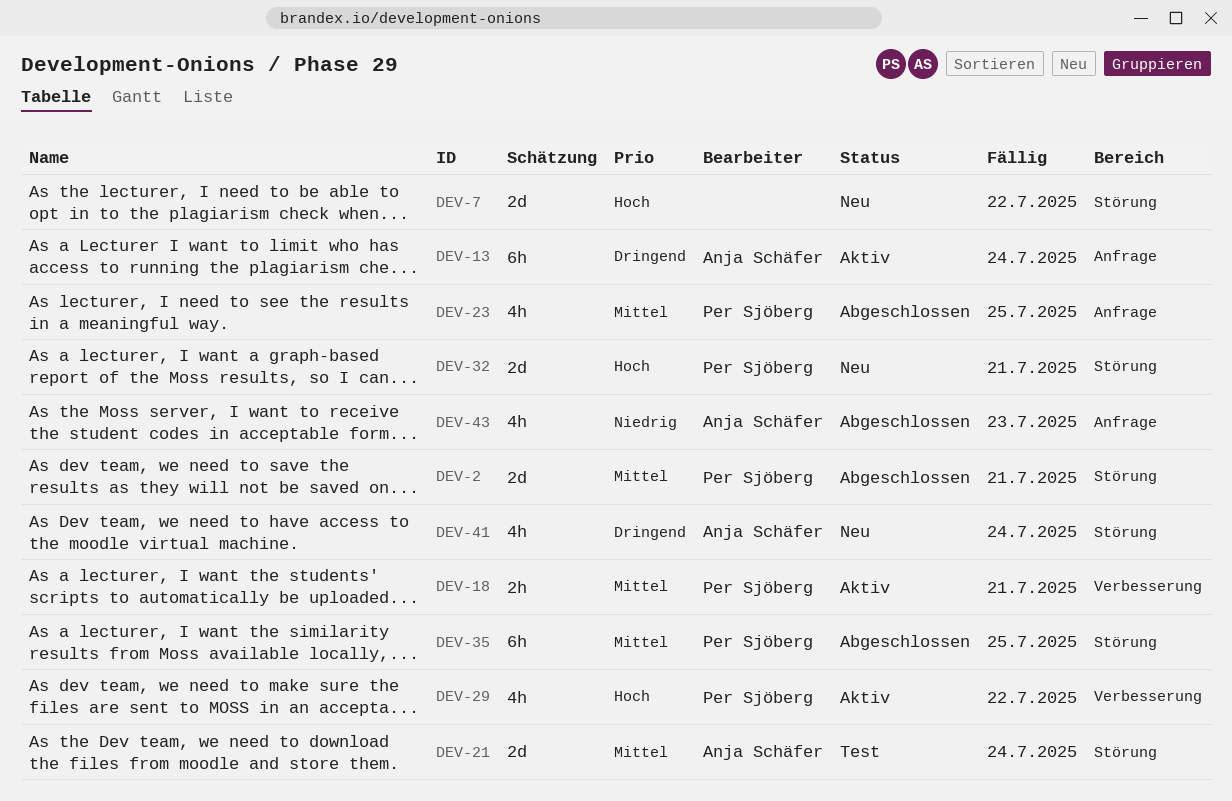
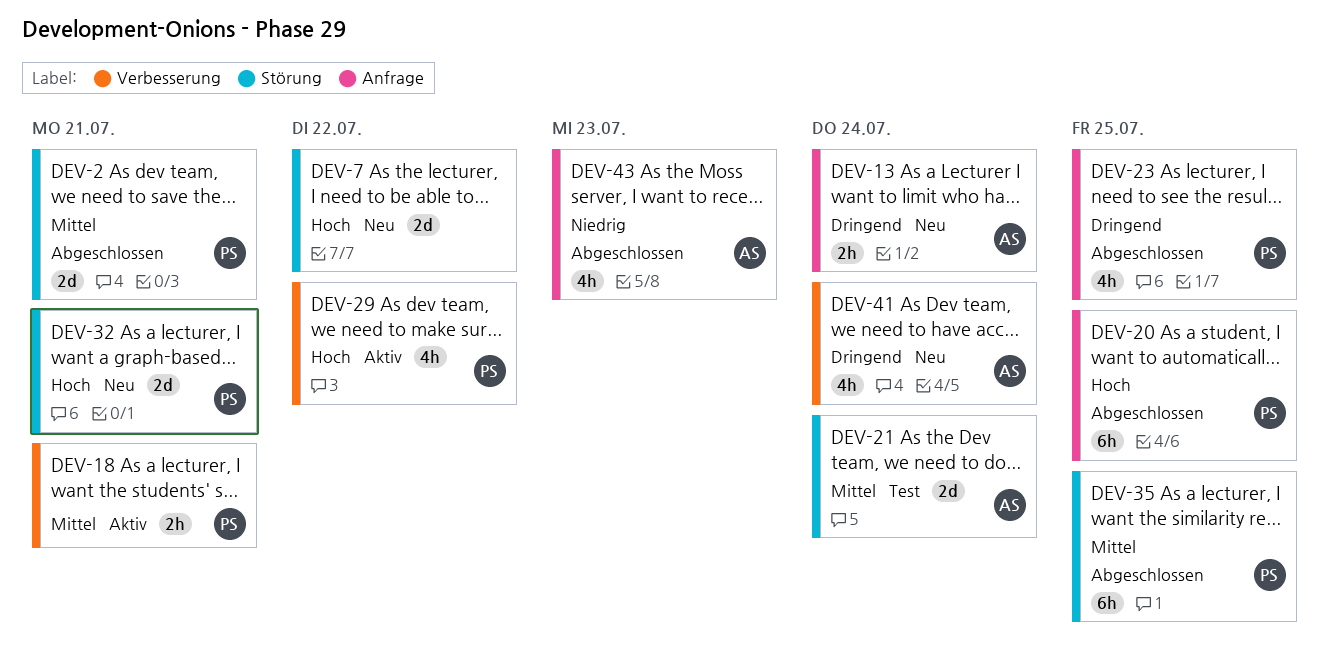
DEV-13, status: Aktiv -> Neu
DEV-13, estimate: 6h -> 2h
DEV-20: none -> present
DEV-23, priority: Mittel -> Dringend
DEV-41, label: Störung -> Verbesserung

